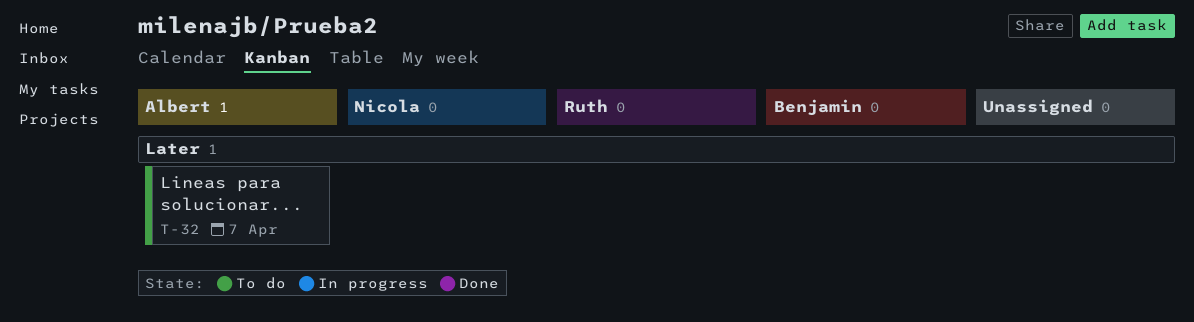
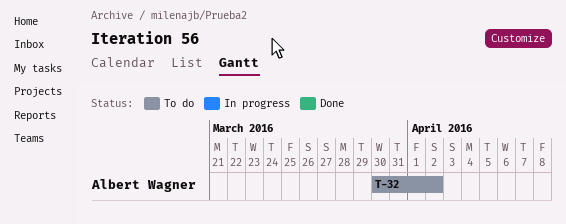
T-32, due: Apr 7 -> Apr 2

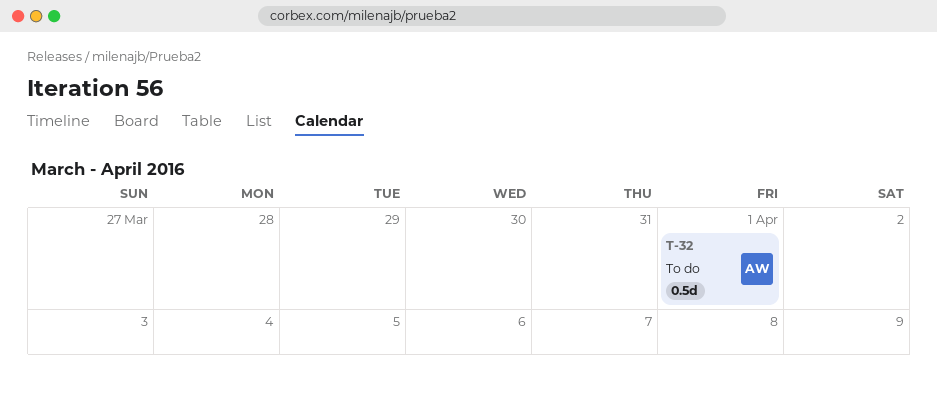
T-32, due: Apr 2 -> Apr 1

